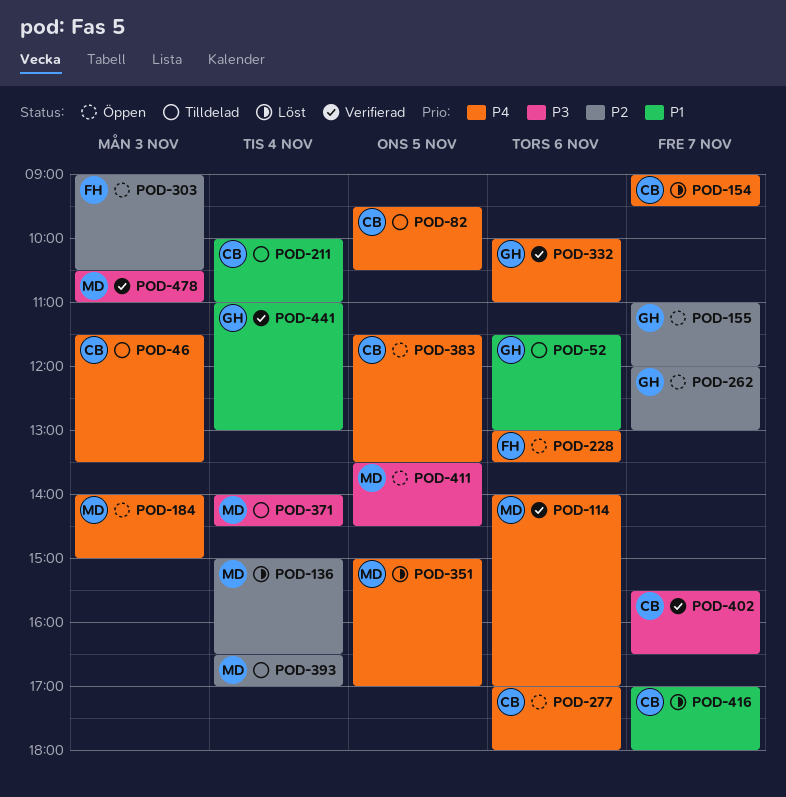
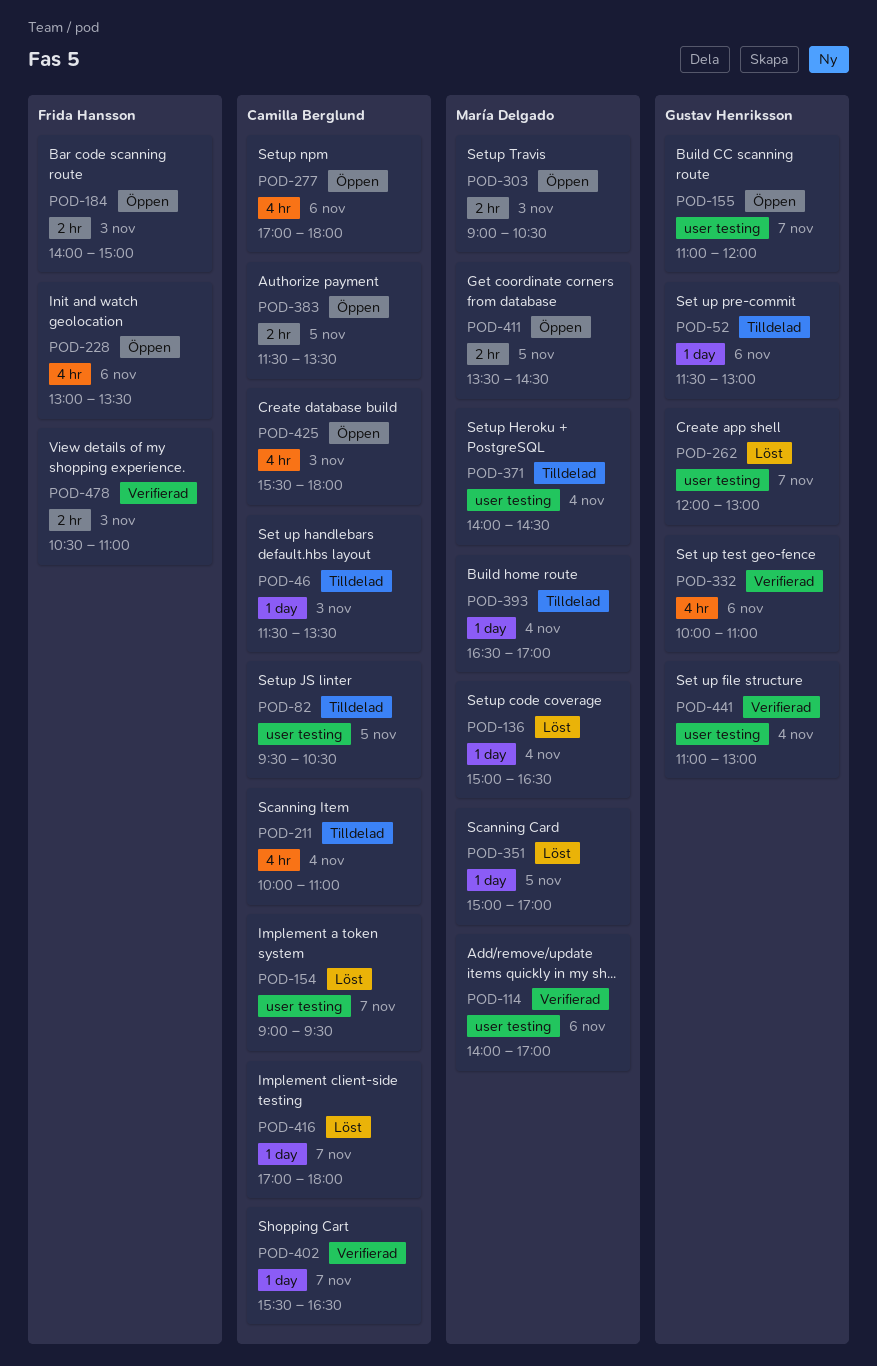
POD-184, owner: María Delgado -> Frida Hansson
POD-262, status: Öppen -> Löst
POD-303, owner: Frida Hansson -> María Delgado
POD-425: none -> present
POD-478, owner: María Delgado -> Frida Hansson

